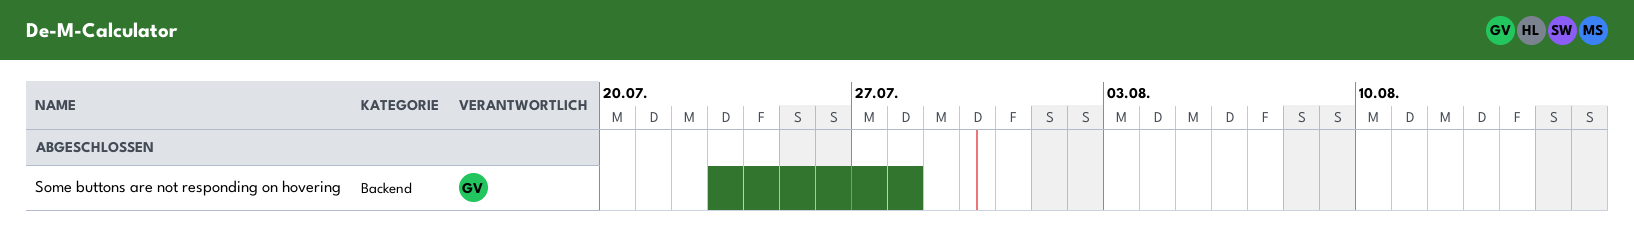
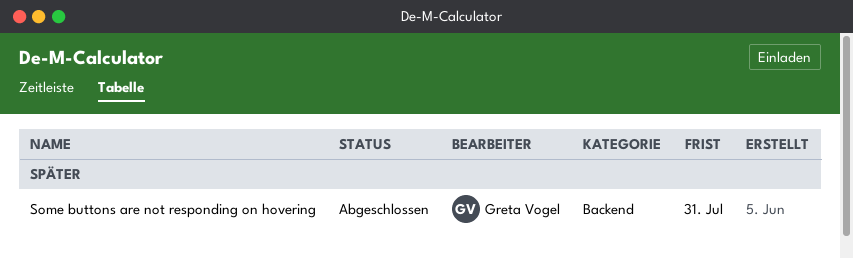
Some buttons are not responding on hovering, due: Jul 28 -> Jul 31

